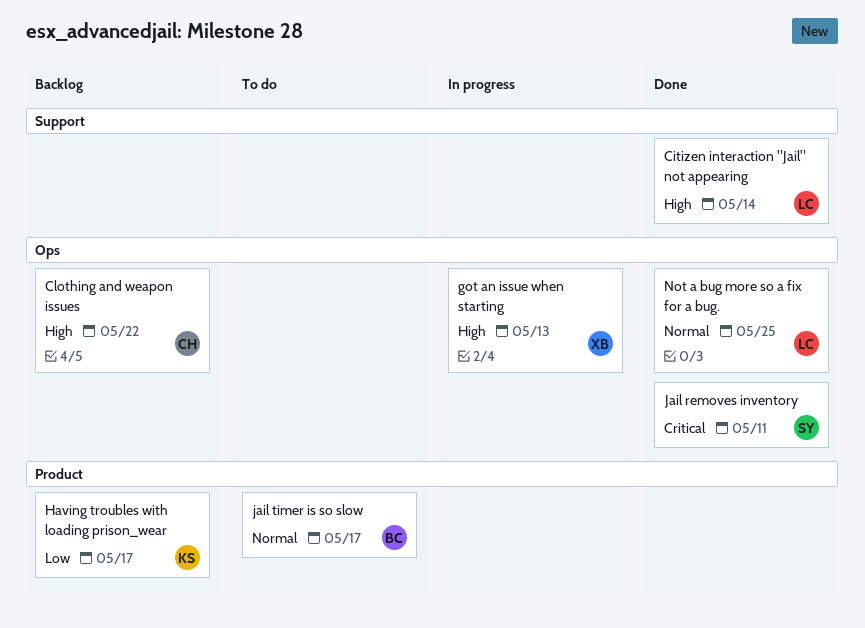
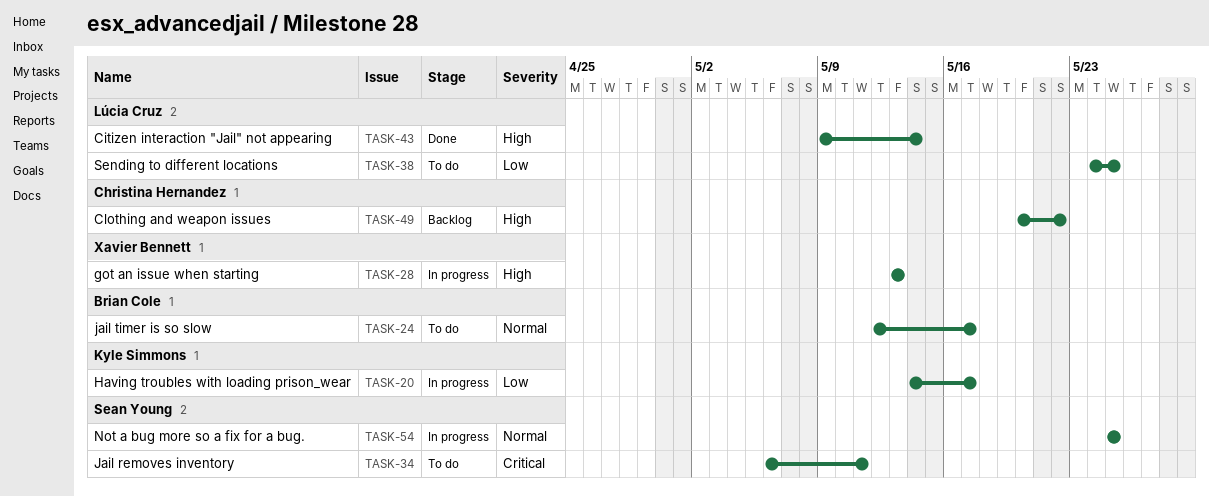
Having troubles with loading prison_wear, status: Backlog -> In progress
Jail removes inventory, status: Done -> To do
Not a bug more so a fix for a bug., status: Done -> In progress
Not a bug more so a fix for a bug., owner: Lúcia Cruz -> Sean Young
Sending to different locations: none -> present

